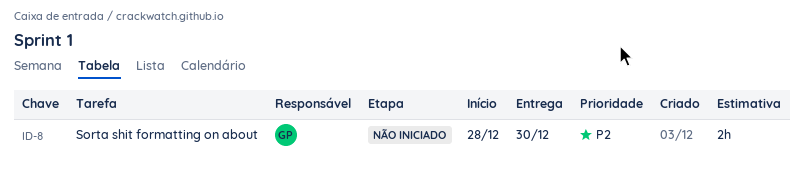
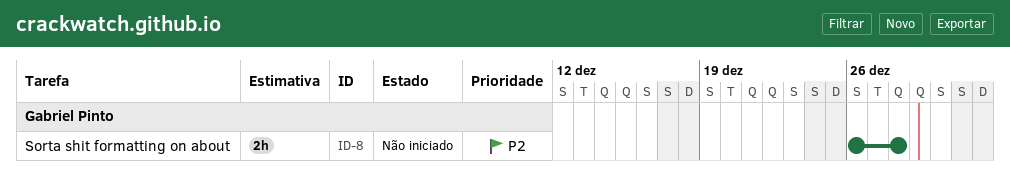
ID-8, start: Dec 28 -> Dec 26
ID-8, due: Dec 30 -> Dec 28

